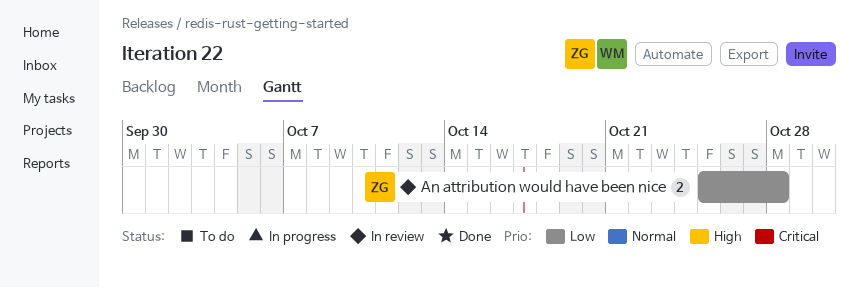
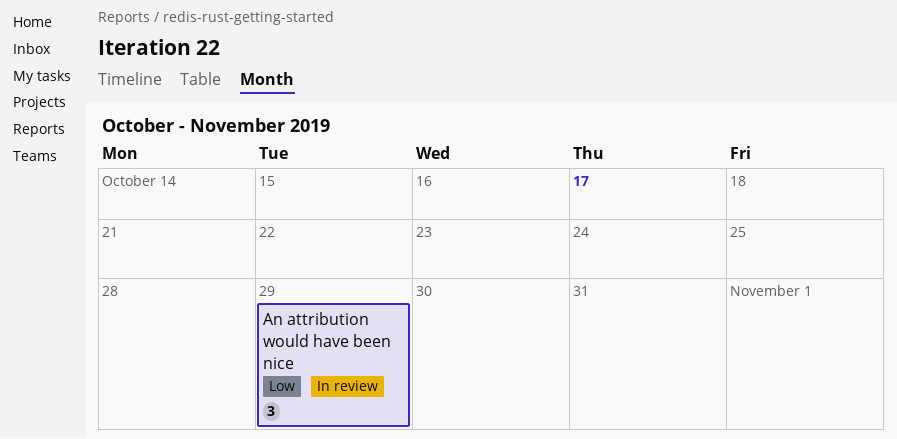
An attribution would have been nice, estimate: 2 -> 3
An attribution would have been nice, due: Oct 28 -> Oct 29

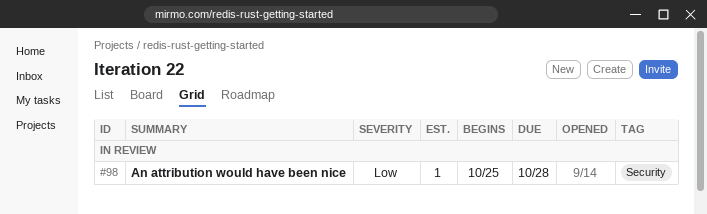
An attribution would have been nice, estimate: 3 -> 1
An attribution would have been nice, due: Oct 29 -> Oct 28

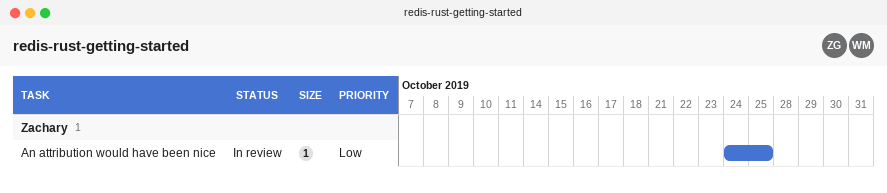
An attribution would have been nice, start: Oct 25 -> Oct 24
An attribution would have been nice, due: Oct 28 -> Oct 25

